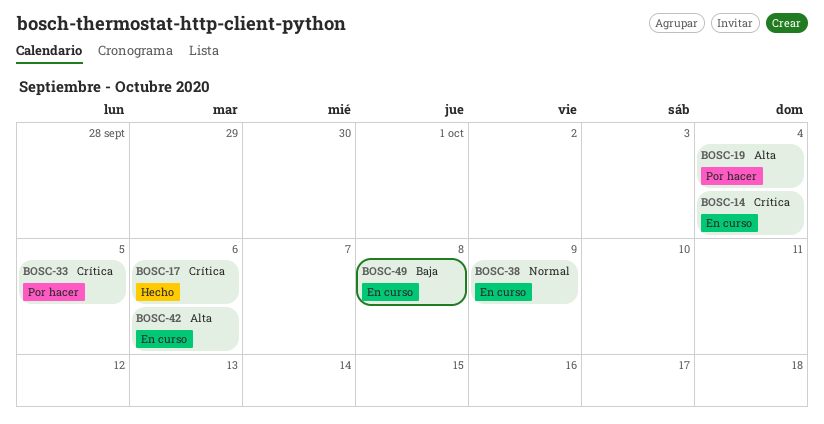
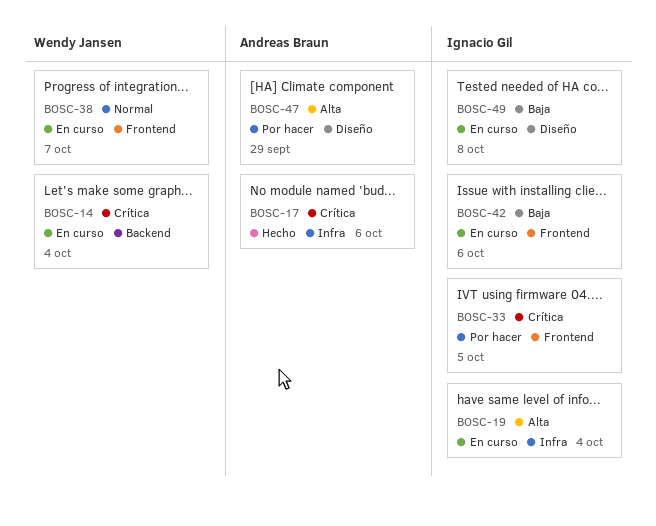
BOSC-19, status: Por hacer -> En curso
BOSC-38, due: Oct 9 -> Oct 7
BOSC-42, priority: Alta -> Baja
BOSC-47: none -> present

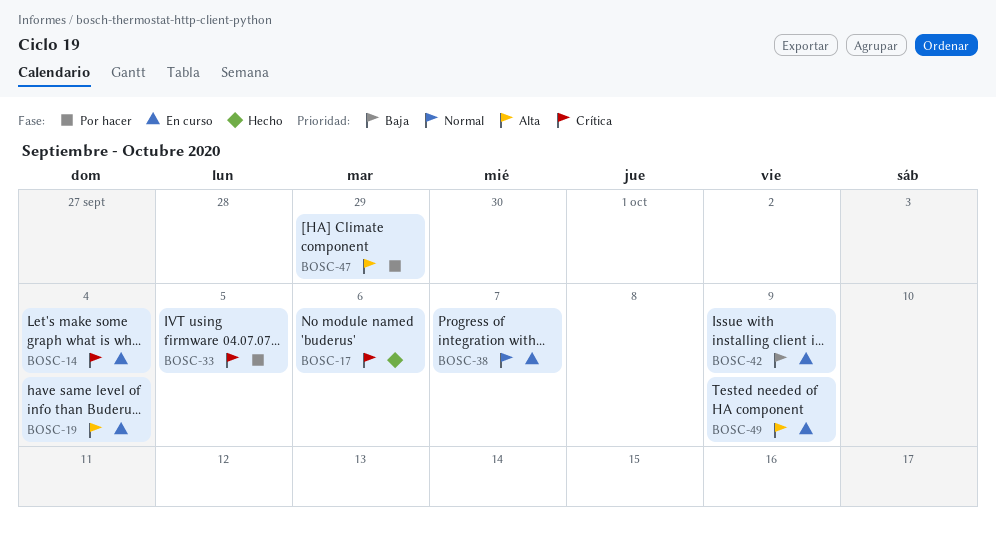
BOSC-42, due: Oct 6 -> Oct 9
BOSC-49, priority: Baja -> Alta
BOSC-49, due: Oct 8 -> Oct 9

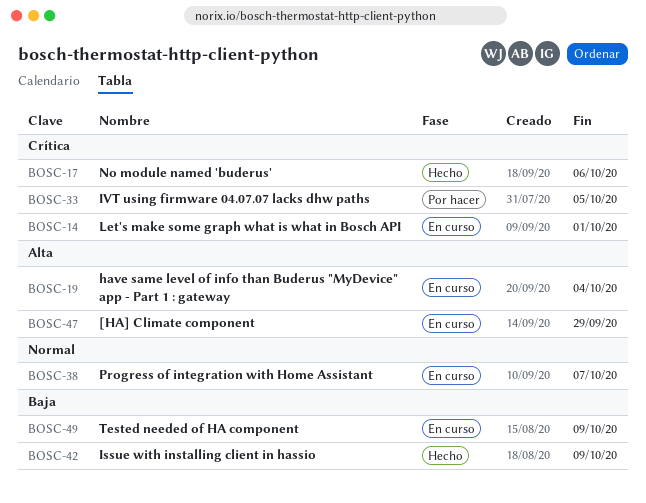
BOSC-14, due: Oct 4 -> Oct 1
BOSC-42, status: En curso -> Hecho
BOSC-47, status: Por hacer -> En curso
BOSC-49, priority: Alta -> Baja

